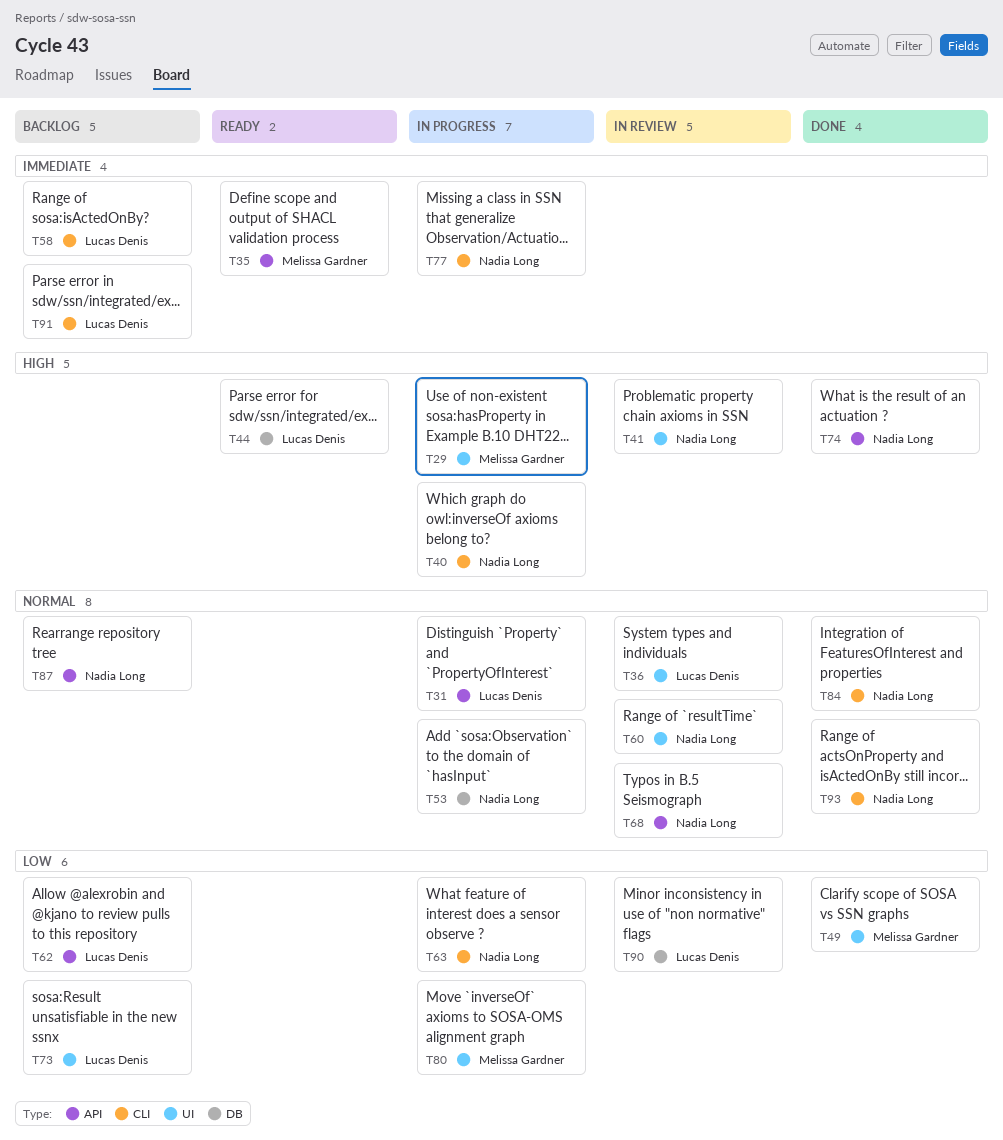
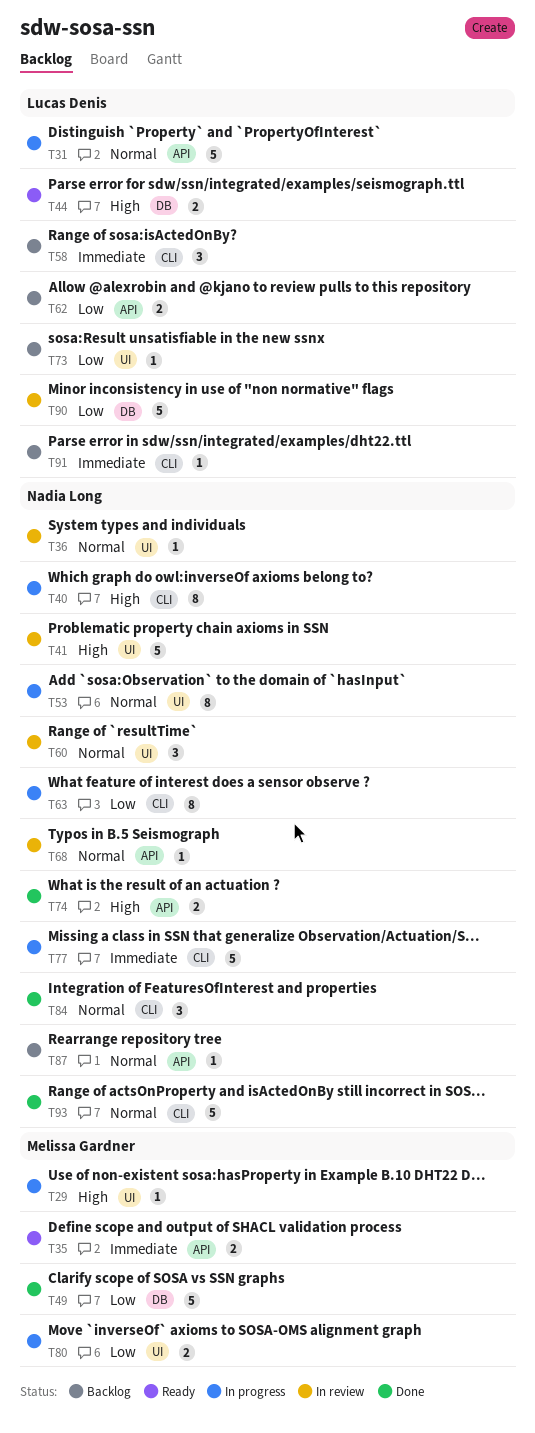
T36, owner: Lucas Denis -> Nadia Long
T49, label: UI -> DB
T53, label: DB -> UI

